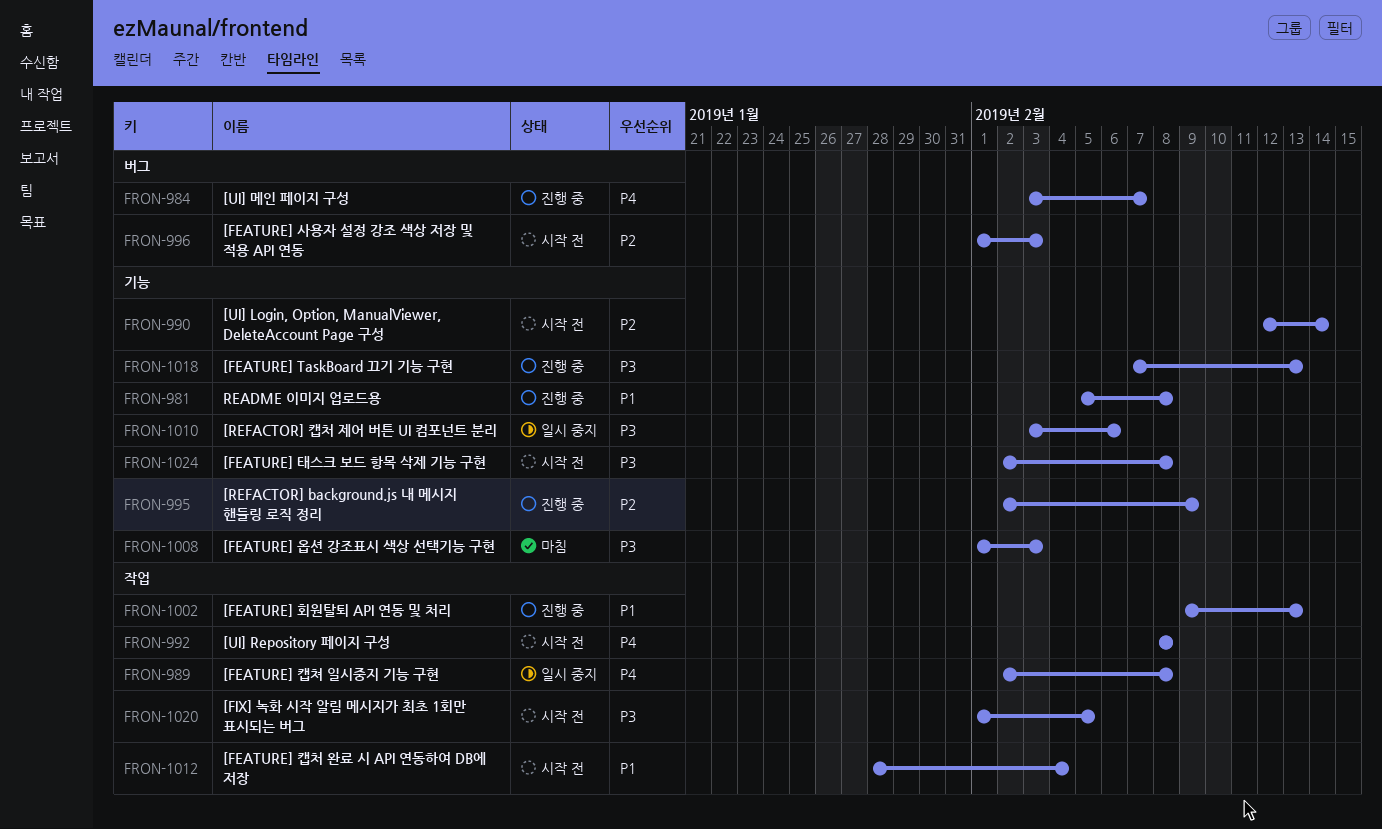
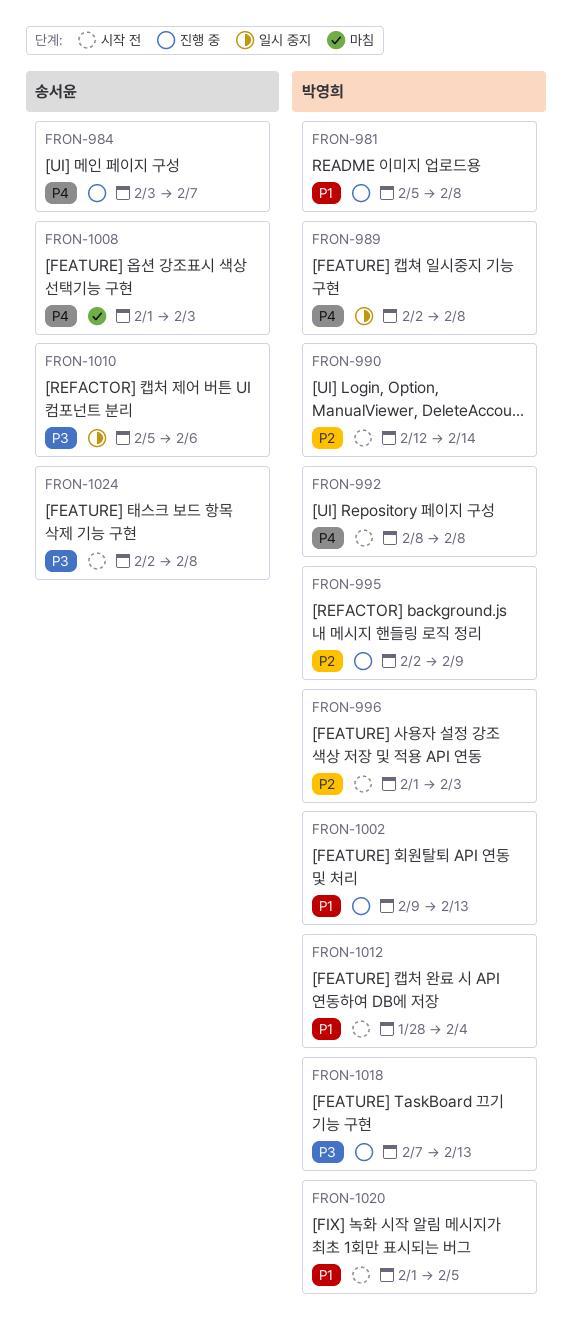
FRON-1008, priority: P3 -> P4
FRON-1010, start: Feb 3 -> Feb 5
FRON-1020, priority: P3 -> P1

